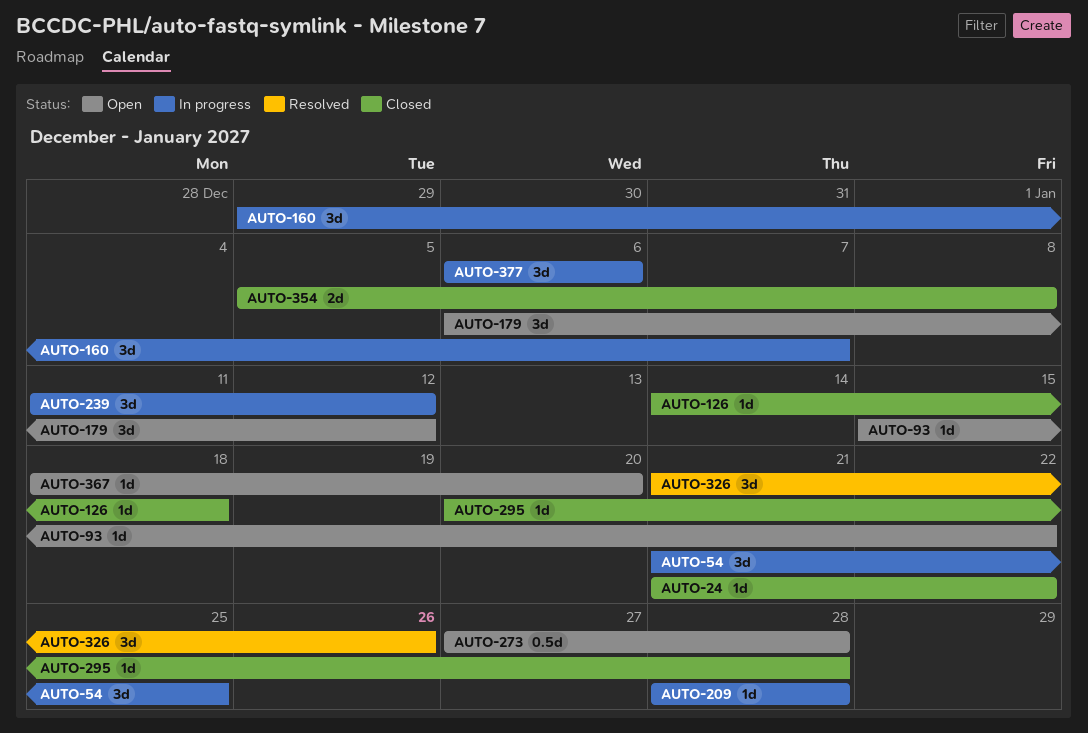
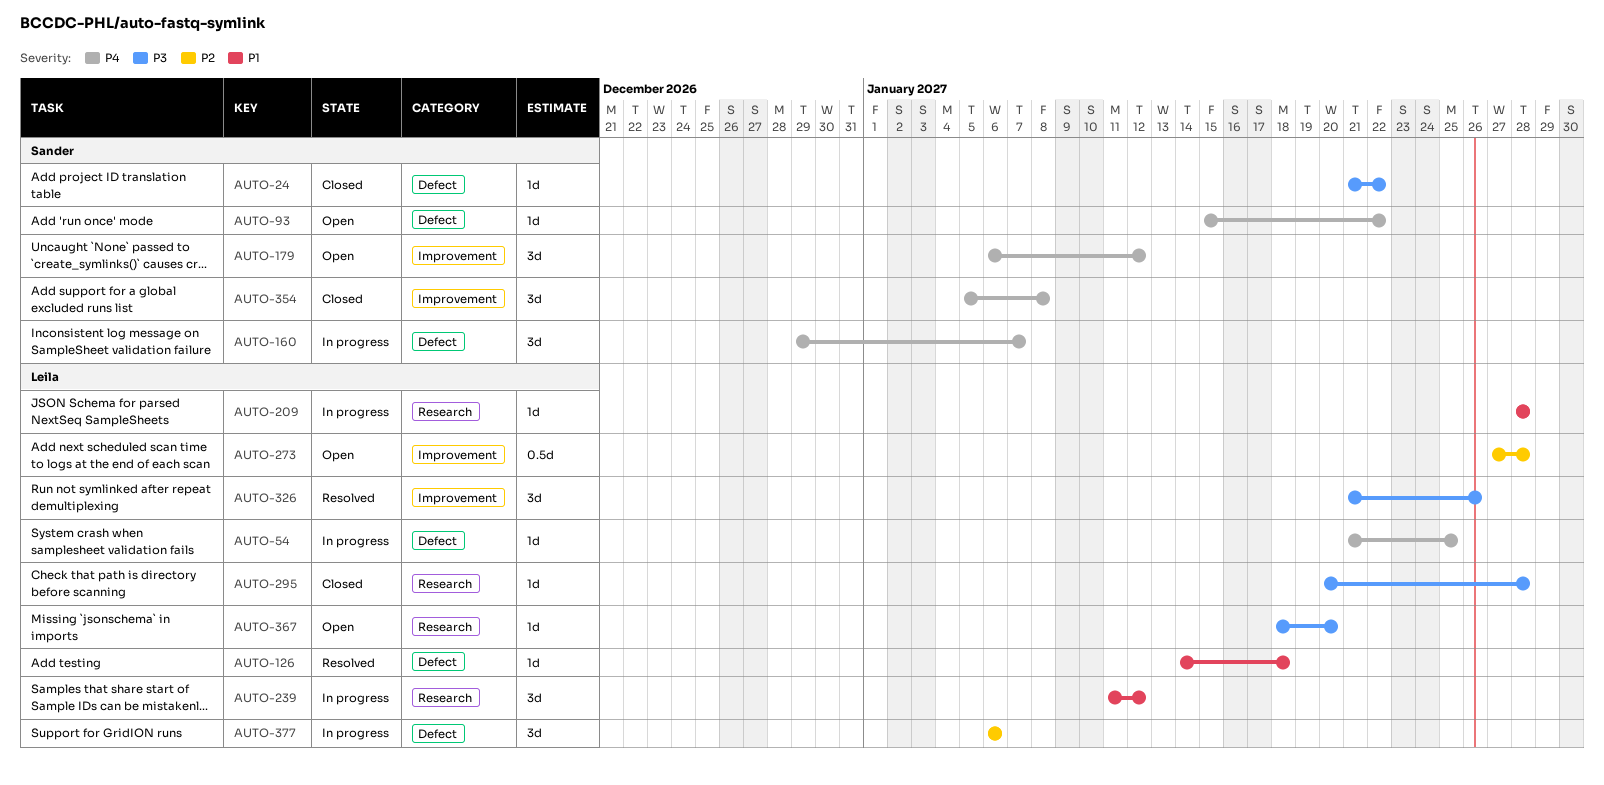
AUTO-54, estimate: 3d -> 1d
AUTO-126, status: Closed -> Resolved
AUTO-354, estimate: 2d -> 3d

